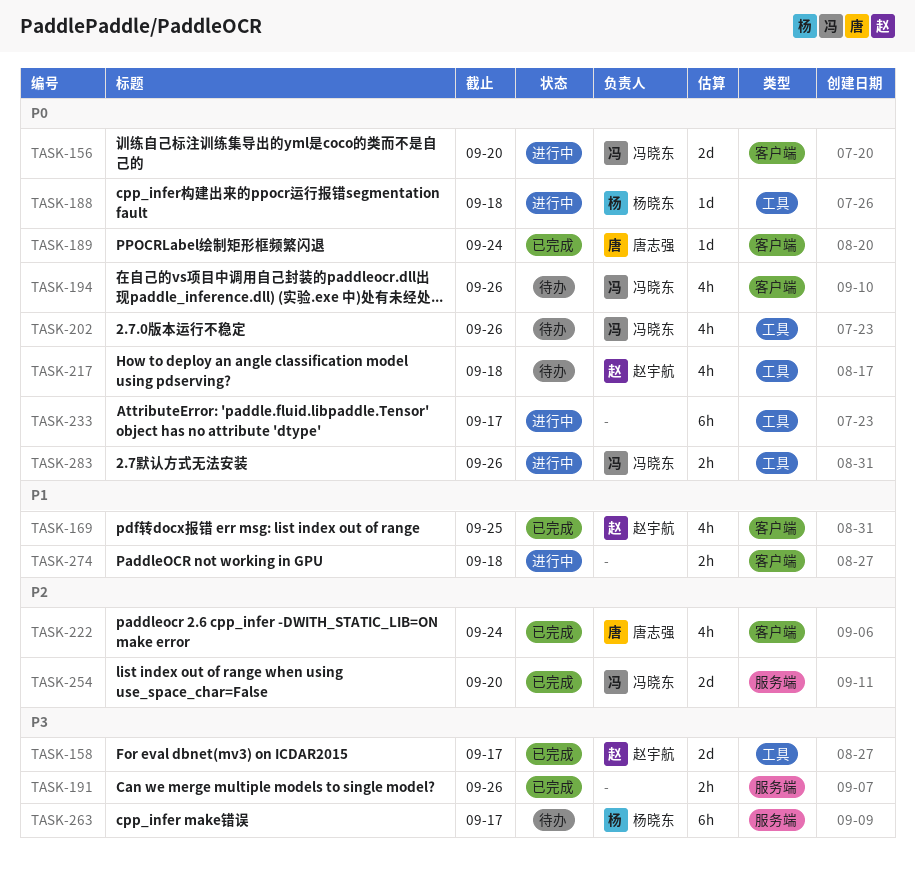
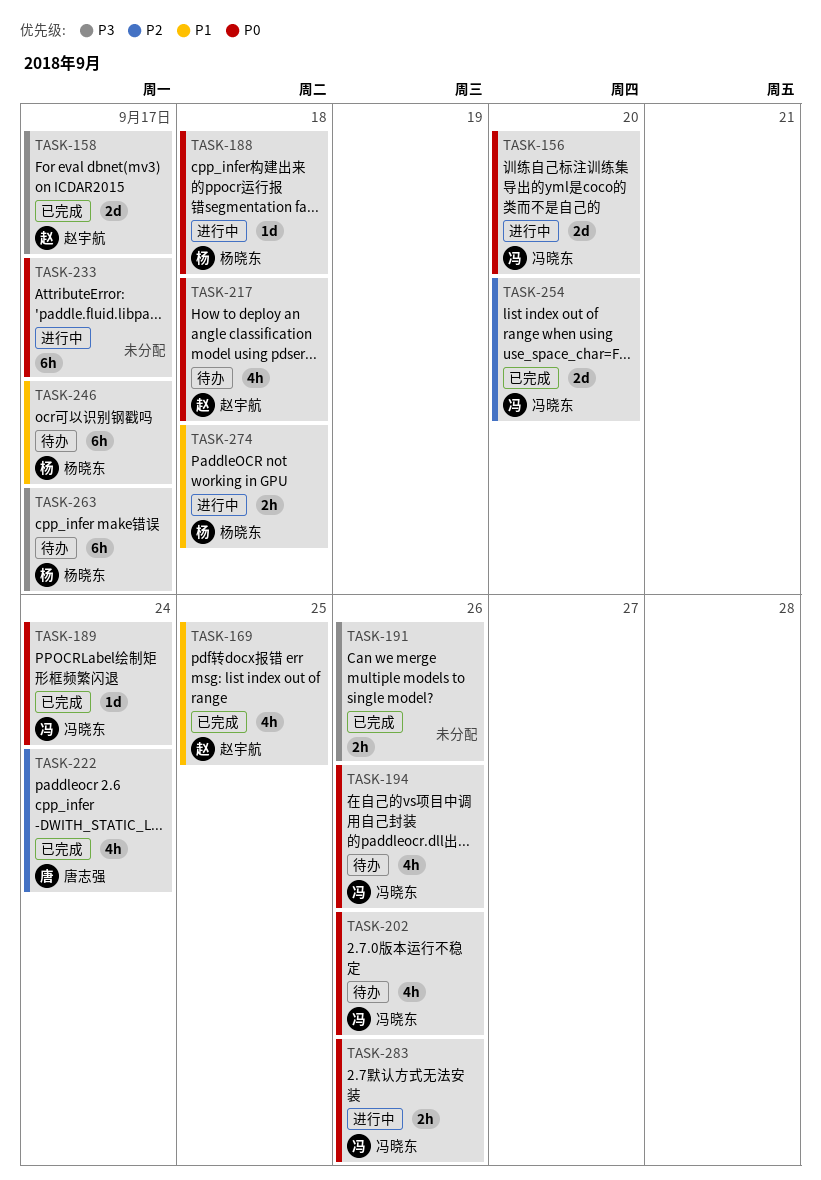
TASK-189, owner: 唐志强 -> 冯晓东
TASK-246: none -> present
TASK-274, owner: none -> 杨晓东

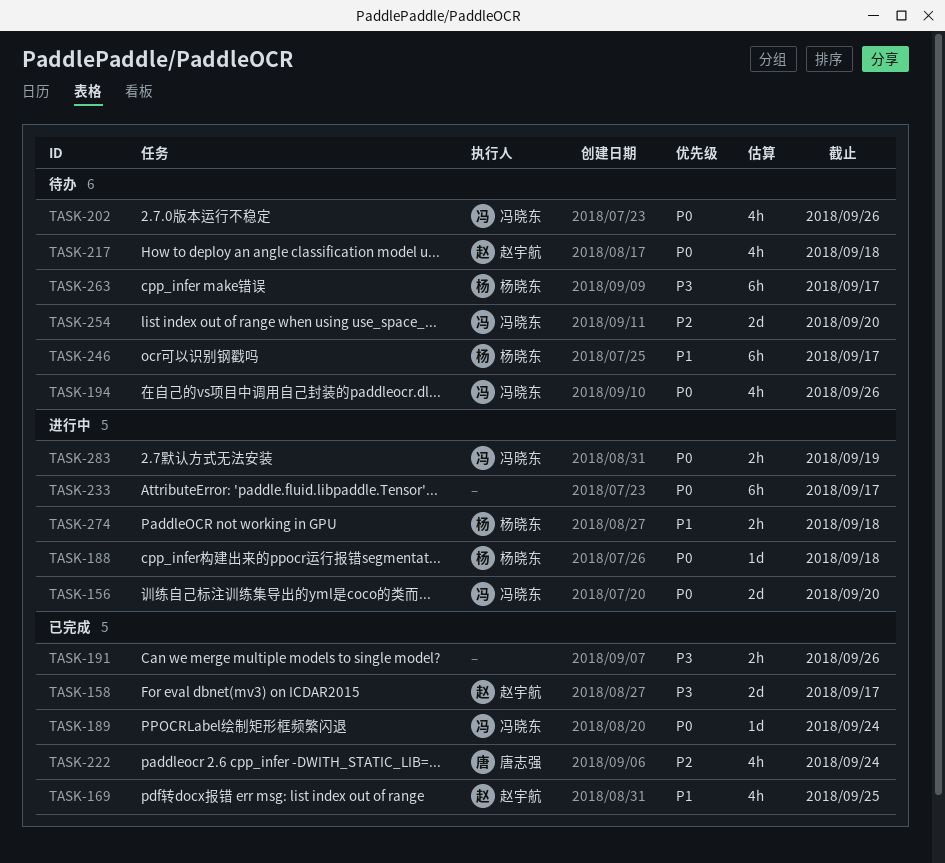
TASK-254, status: 已完成 -> 待办
TASK-283, due: Sep 26 -> Sep 19

